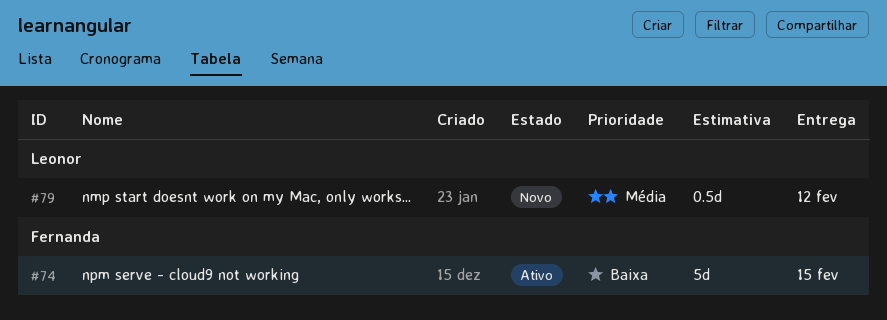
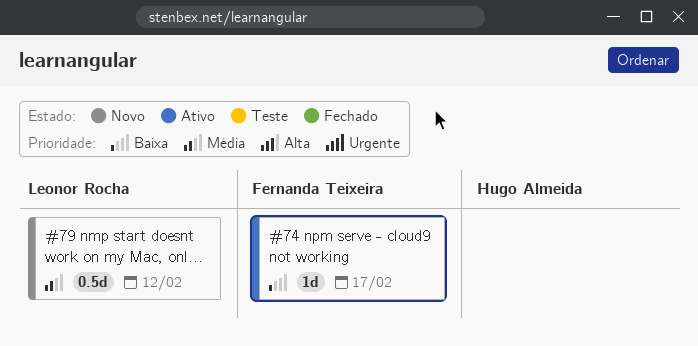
#74, estimate: 5d -> 1d
#74, due: Feb 15 -> Feb 17

